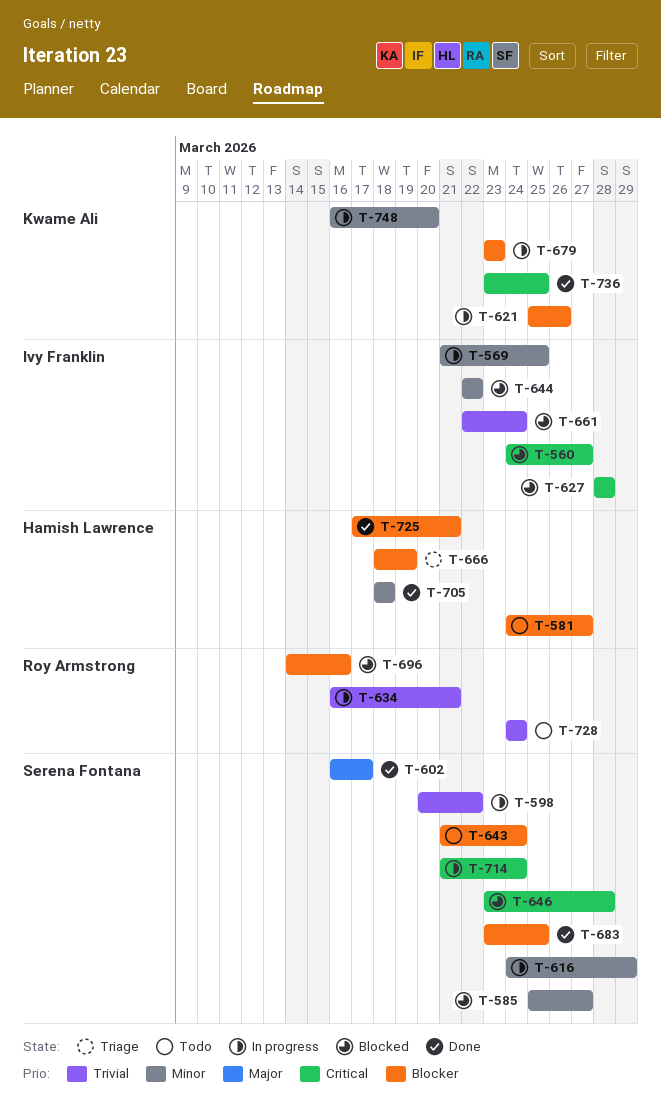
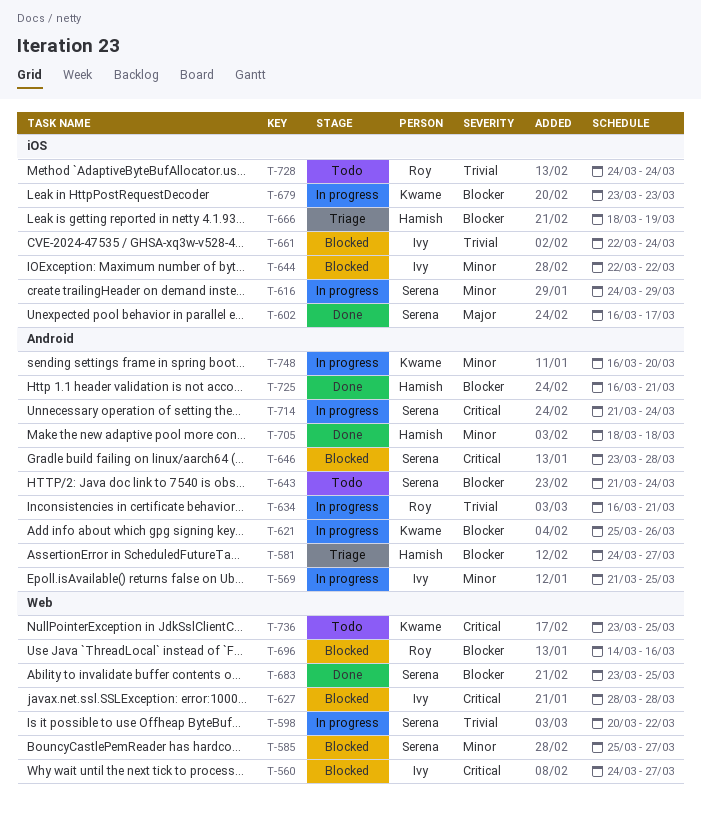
T-581, status: Todo -> Triage
T-725, start: Mar 17 -> Mar 16
T-736, status: Done -> Todo

